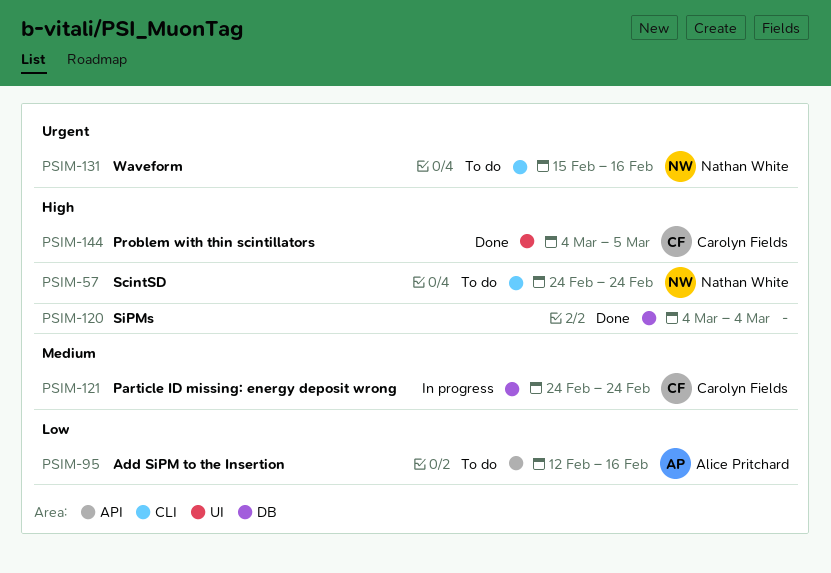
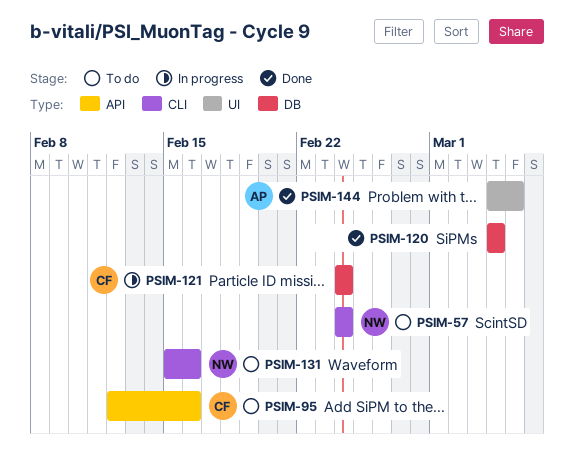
PSIM-95, owner: Alice Pritchard -> Carolyn Fields
PSIM-144, owner: Carolyn Fields -> Alice Pritchard

